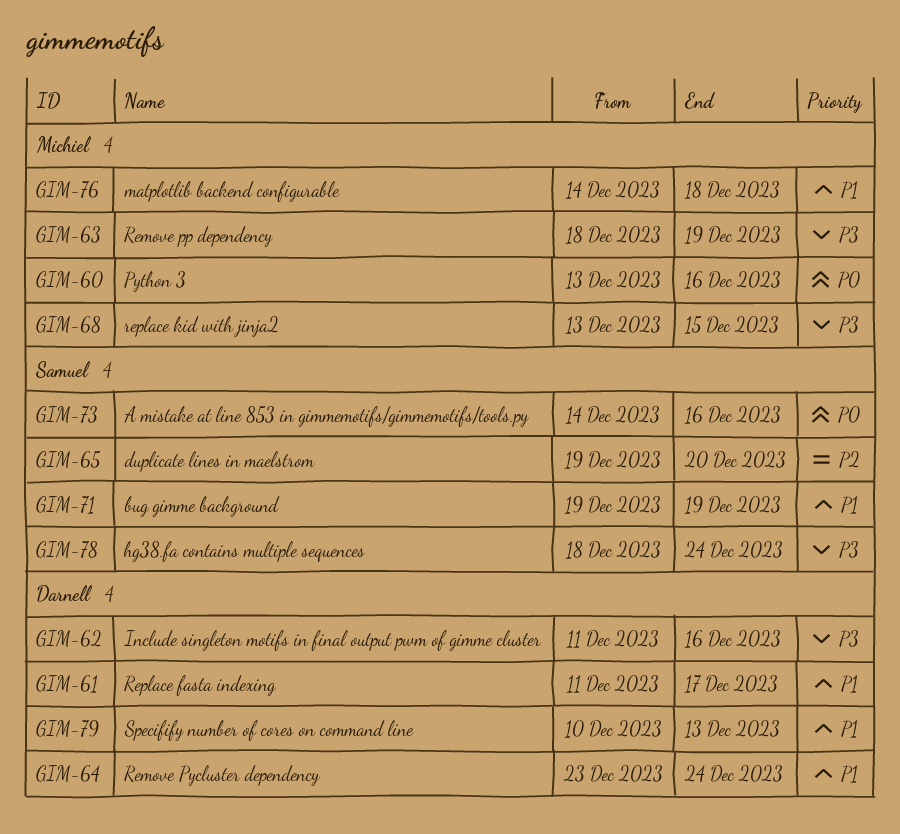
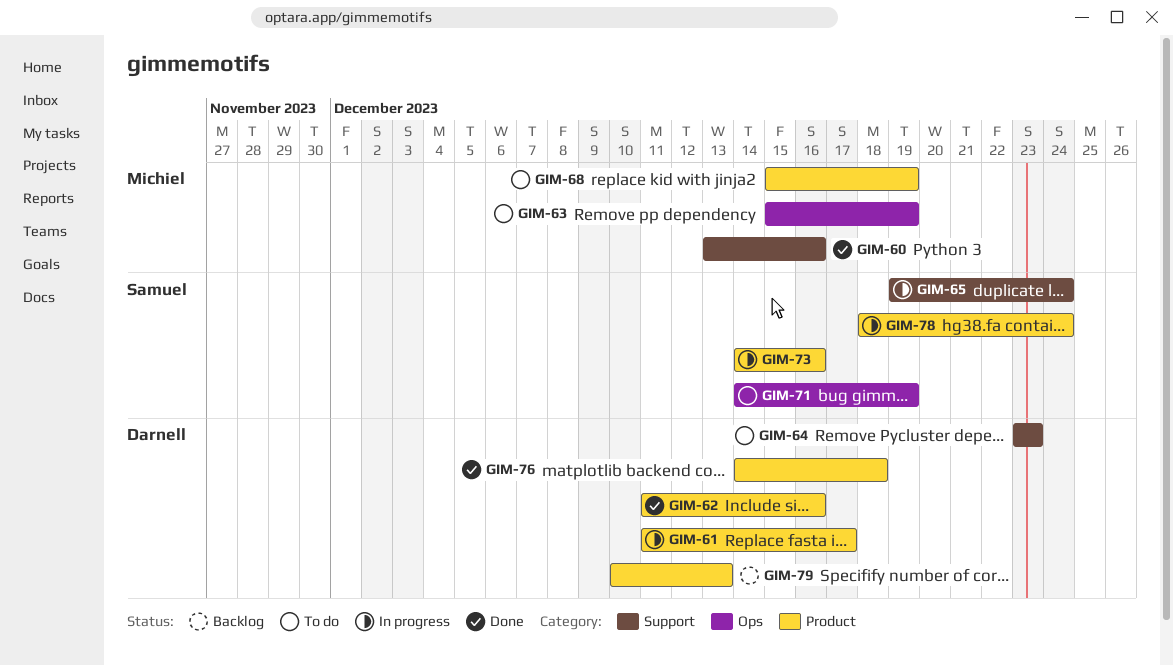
GIM-63, start: Dec 18 -> Dec 15
GIM-64, due: Dec 24 -> Dec 23
GIM-65, due: Dec 20 -> Dec 24
GIM-68, start: Dec 13 -> Dec 15
GIM-68, due: Dec 15 -> Dec 19
GIM-71, start: Dec 19 -> Dec 14
GIM-76, owner: Michiel -> Darnell

